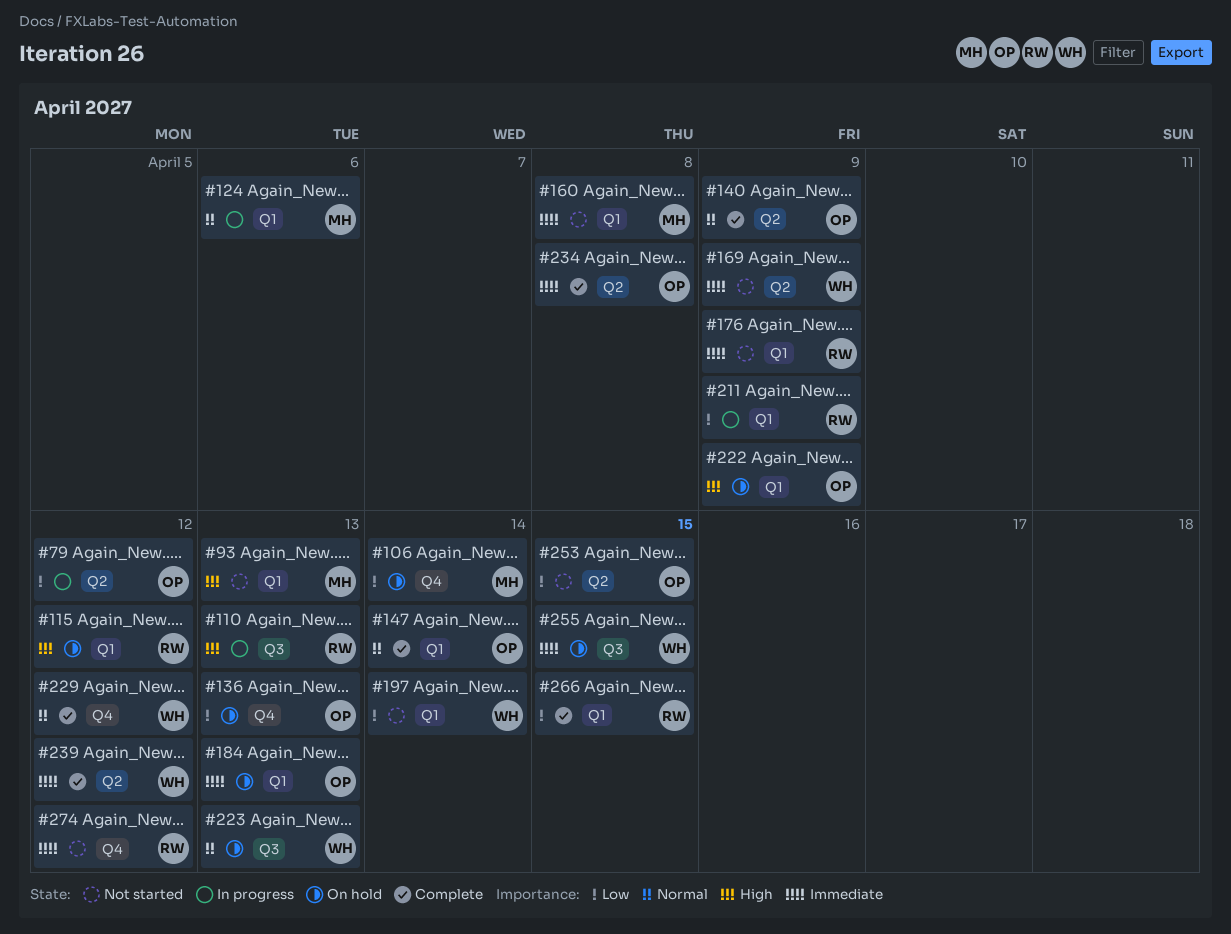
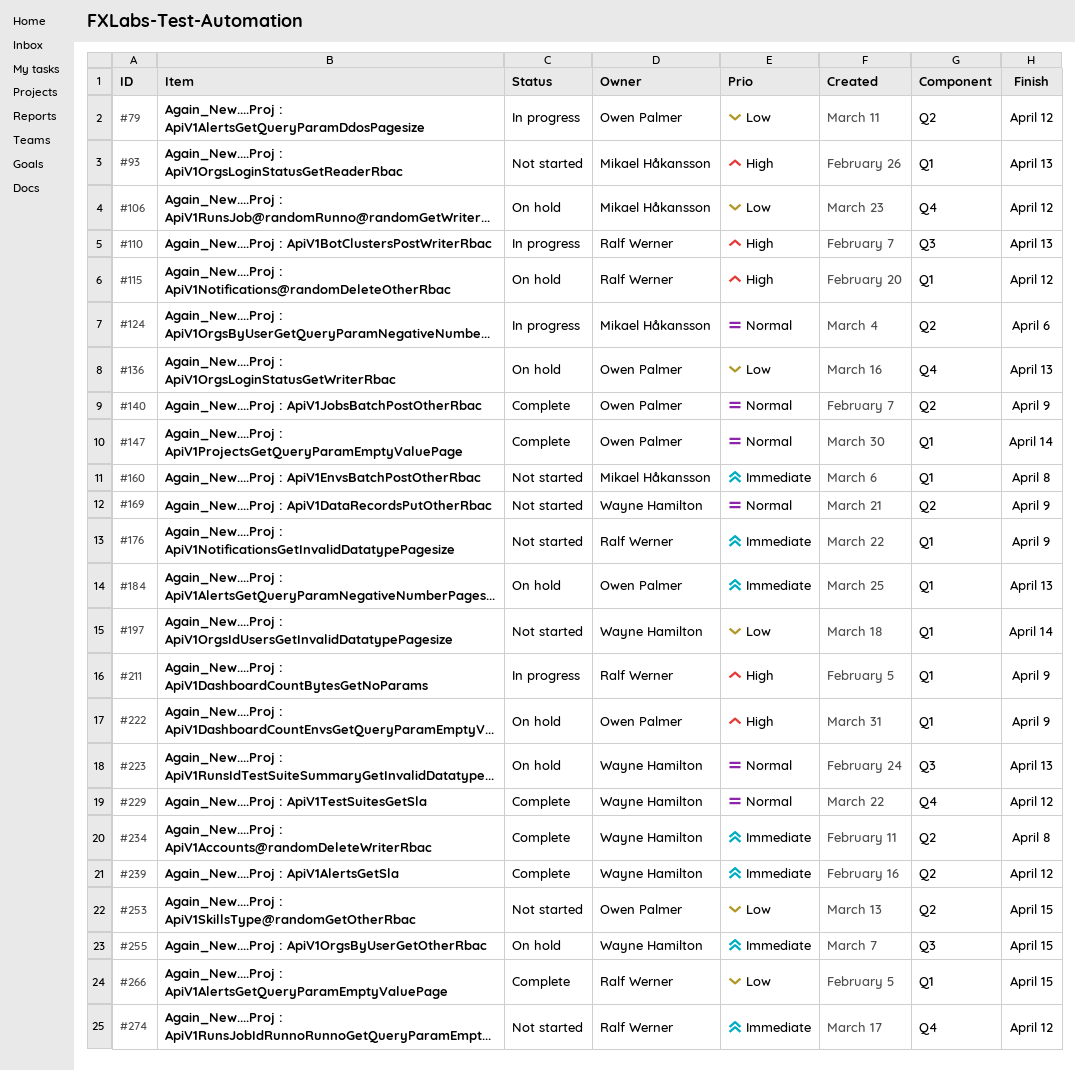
#106, due: Apr 14 -> Apr 12
#124, label: Q1 -> Q2
#169, priority: Immediate -> Normal
#211, priority: Low -> High
#234, owner: Owen Palmer -> Wayne Hamilton

